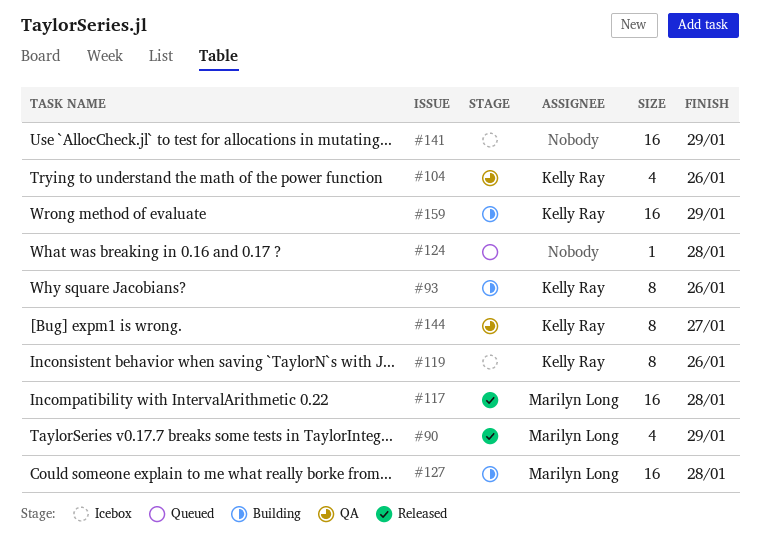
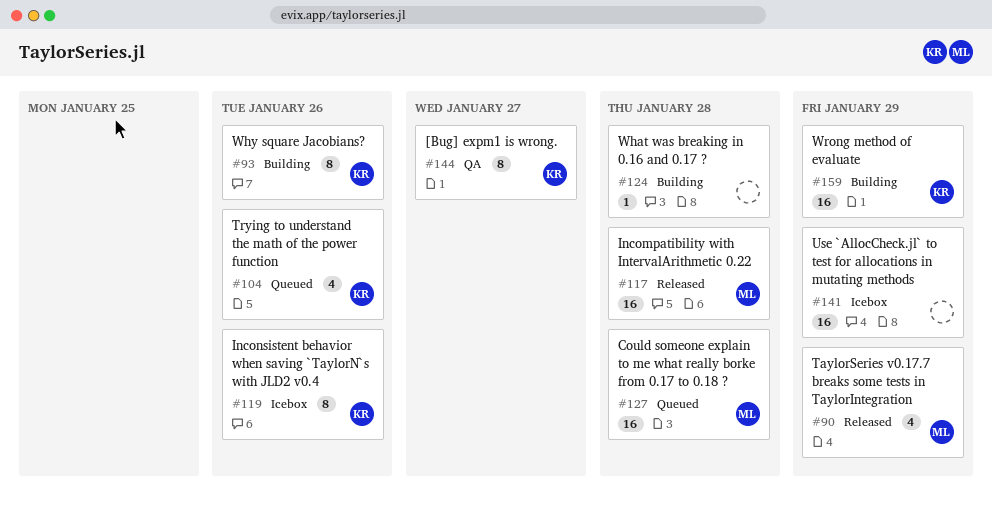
#104, status: QA -> Queued
#124, status: Queued -> Building
#127, status: Building -> Queued

